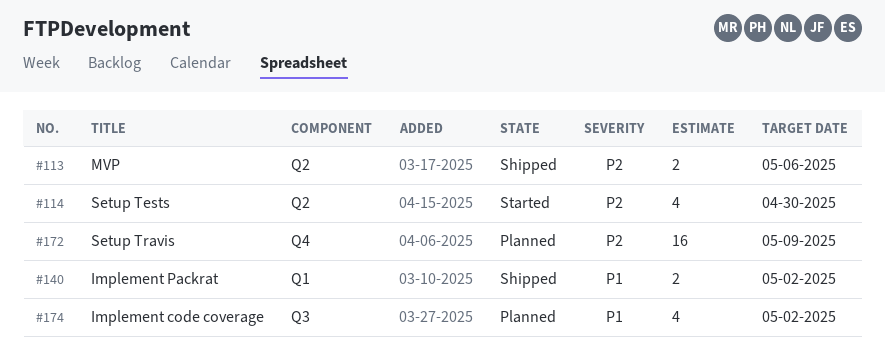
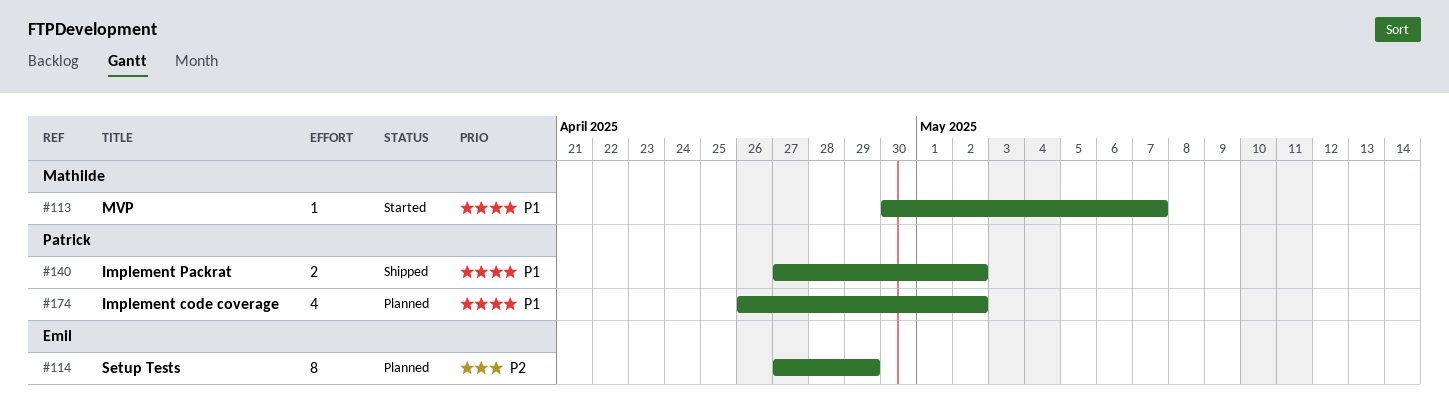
#113, status: Shipped -> Started
#113, priority: P2 -> P1
#113, estimate: 2 -> 1
#113, due: May 6 -> May 7
#114, status: Started -> Planned
#114, estimate: 4 -> 8
#114, due: Apr 30 -> Apr 29
#172: present -> none

